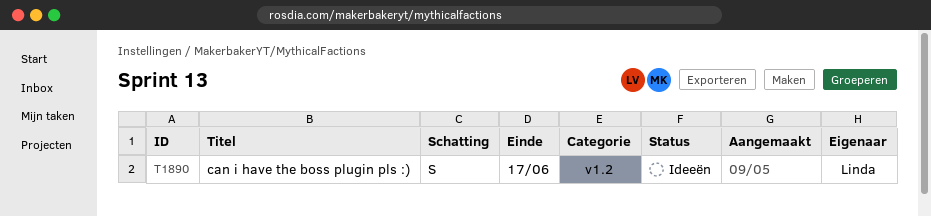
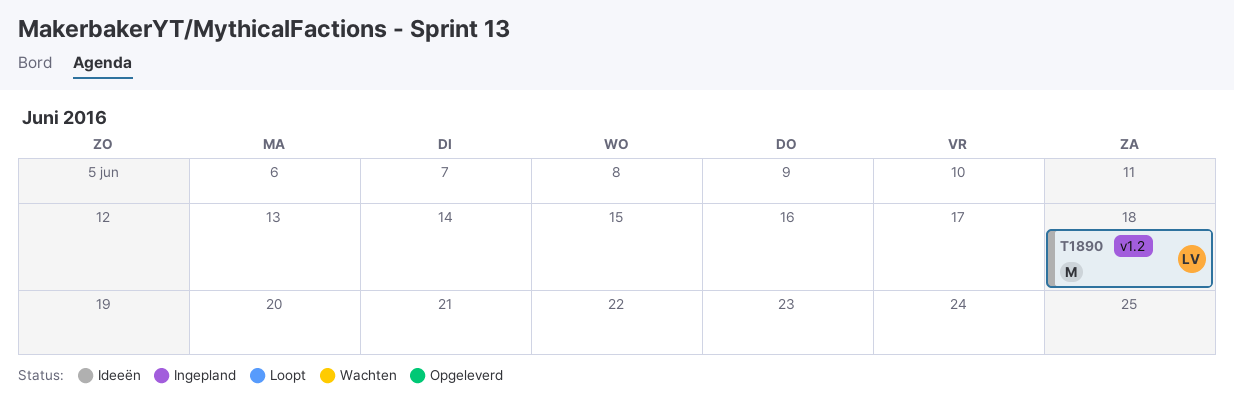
T1890, estimate: S -> M
T1890, due: Jun 17 -> Jun 18

